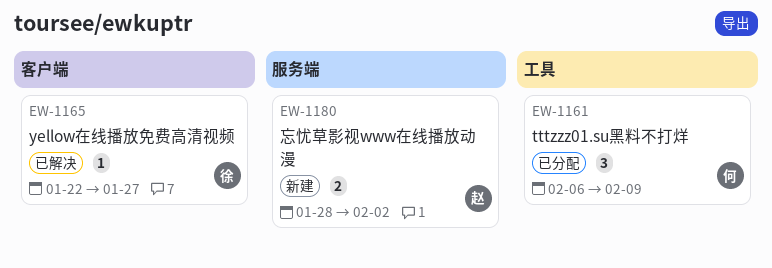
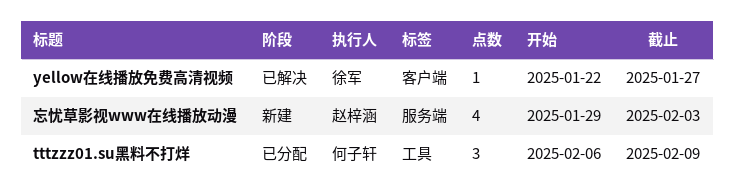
忘忧草影视www在线播放动漫, estimate: 2 -> 4
忘忧草影视www在线播放动漫, start: Jan 28 -> Jan 29
忘忧草影视www在线播放动漫, due: Feb 2 -> Feb 3

